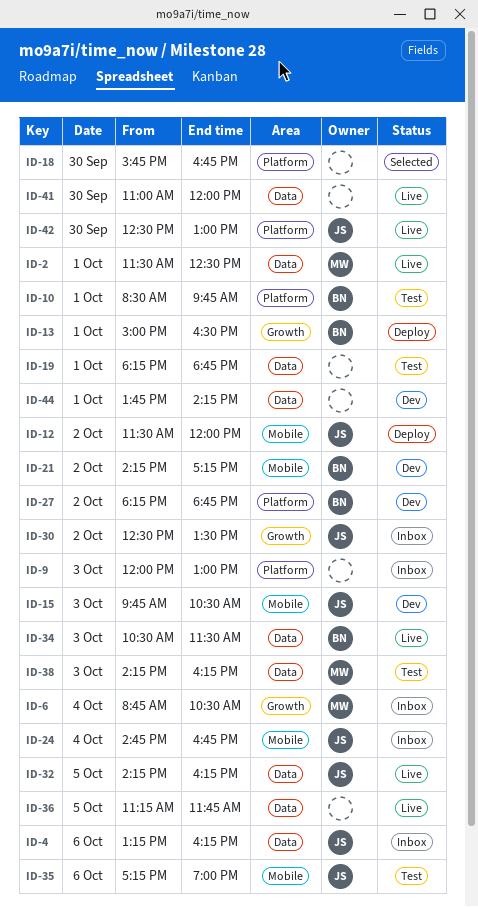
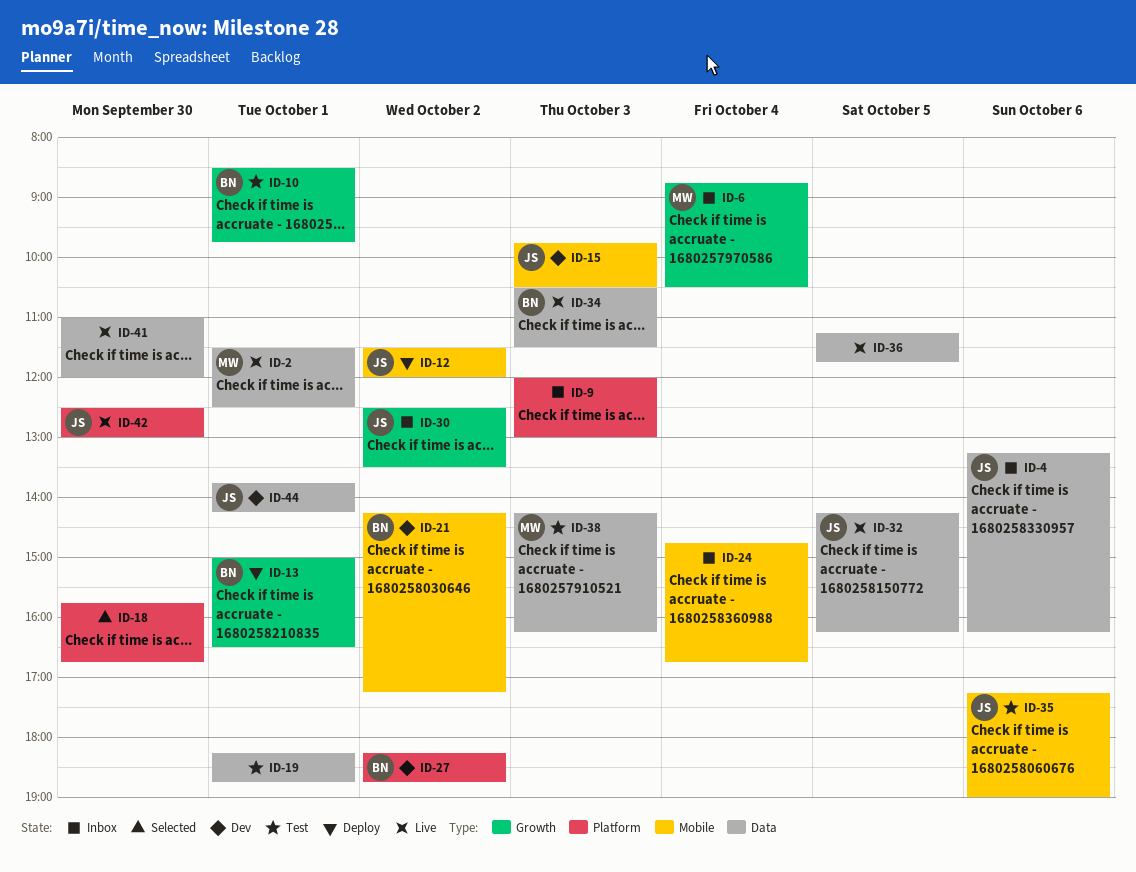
ID-10, label: Platform -> Growth
ID-24, owner: JS -> none
ID-44, owner: none -> JS

